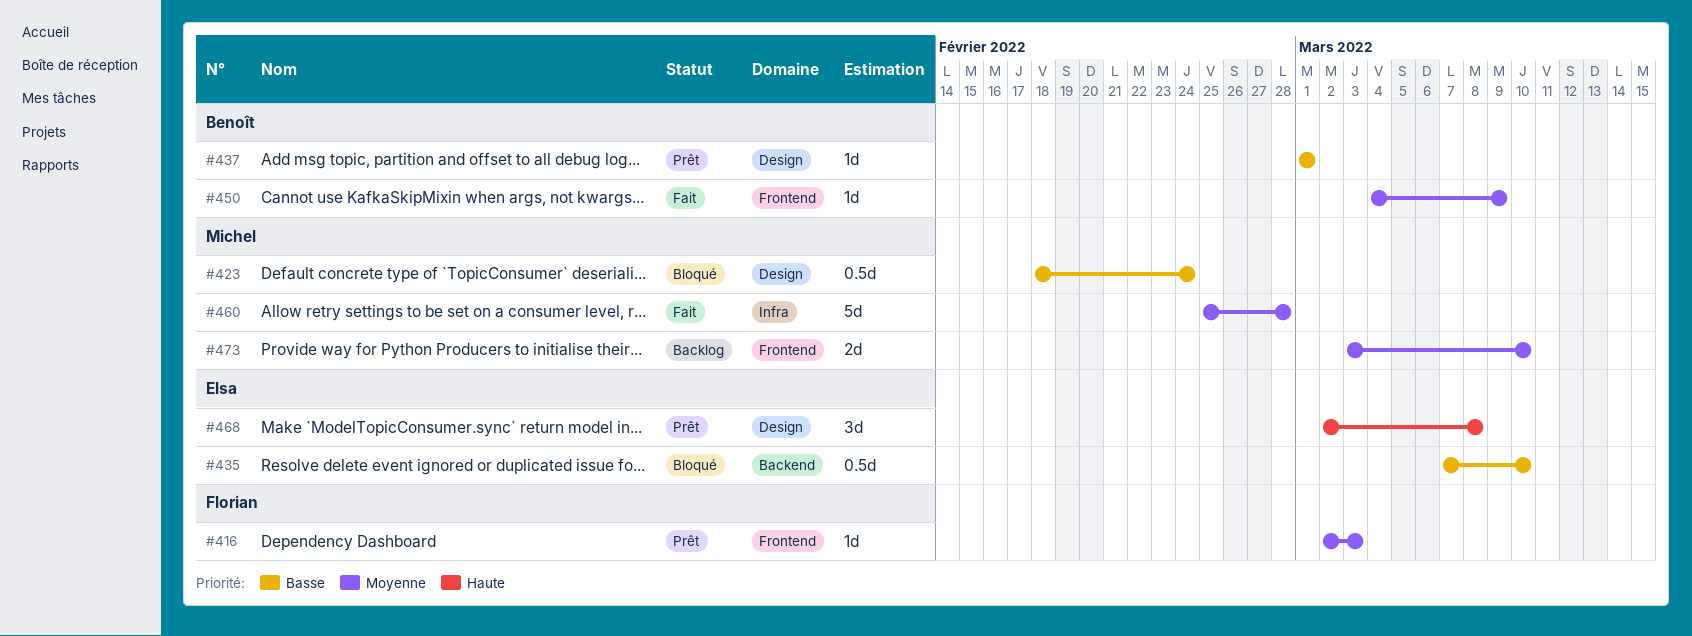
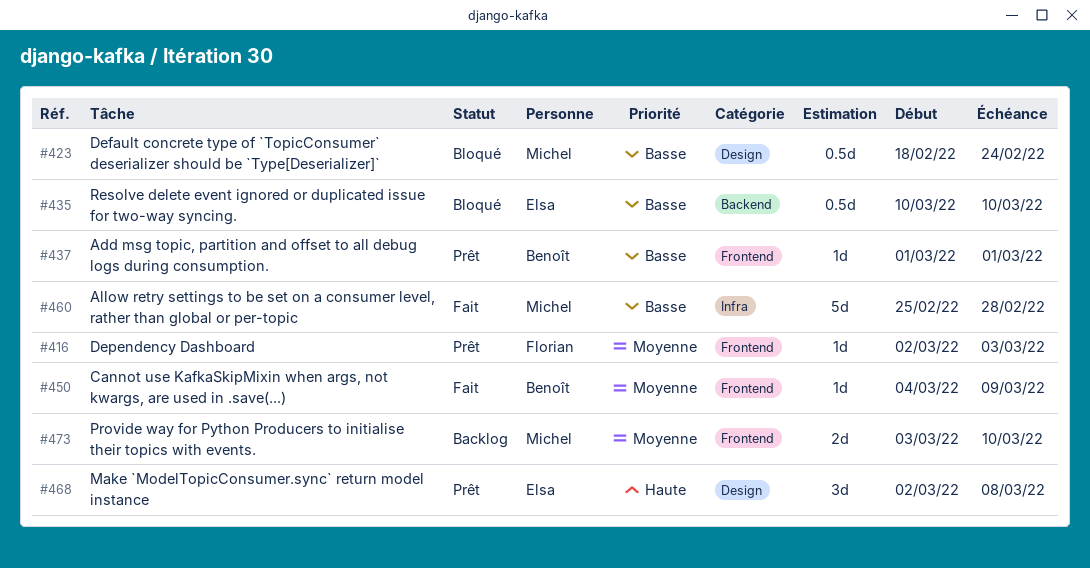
#435, start: Mar 7 -> Mar 10
#437, label: Design -> Frontend
#460, priority: Moyenne -> Basse

